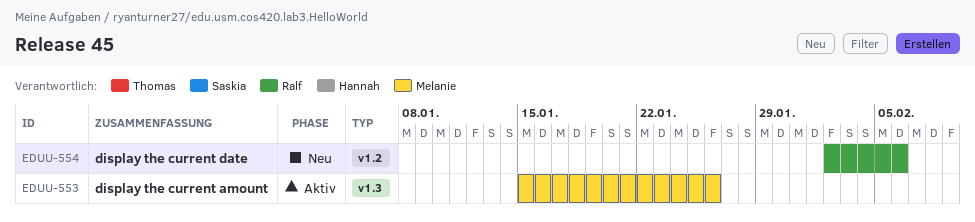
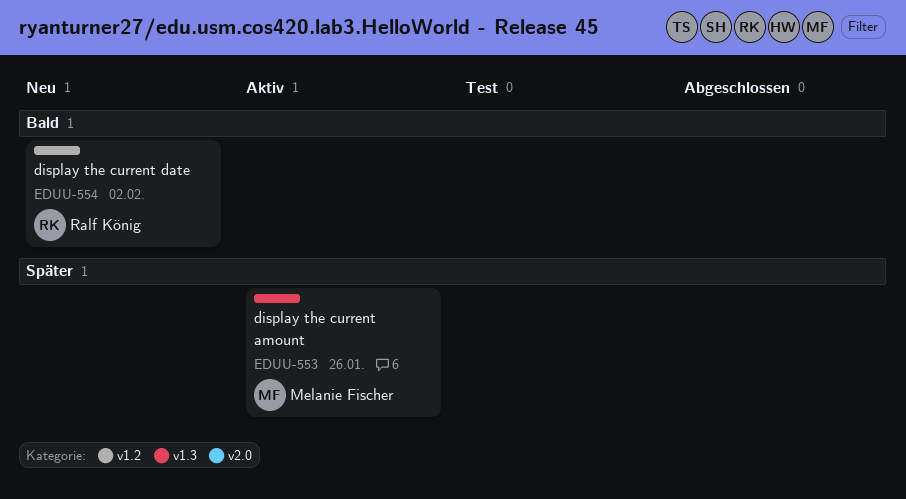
EDUU-554, due: Feb 6 -> Feb 2

